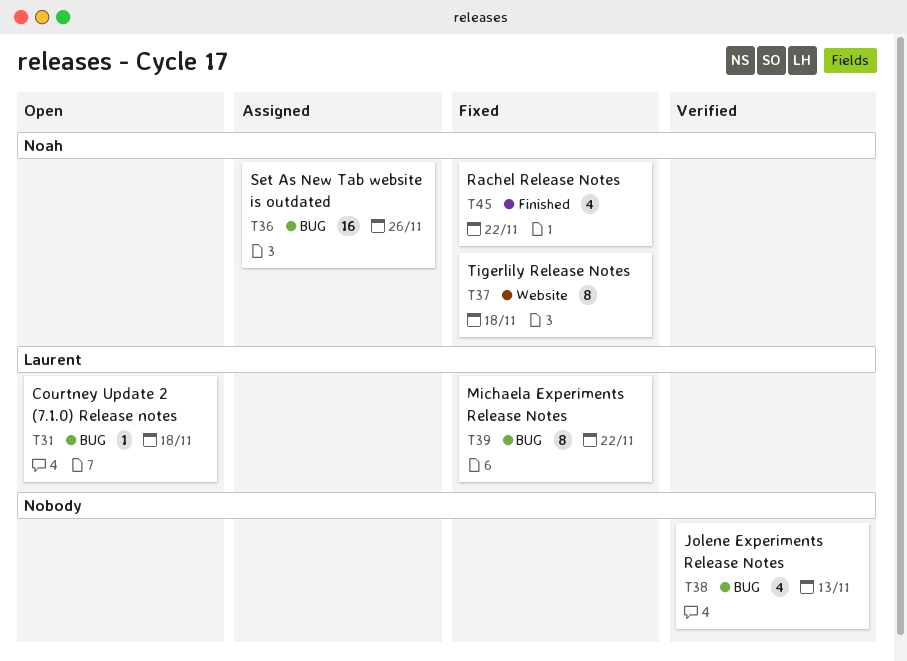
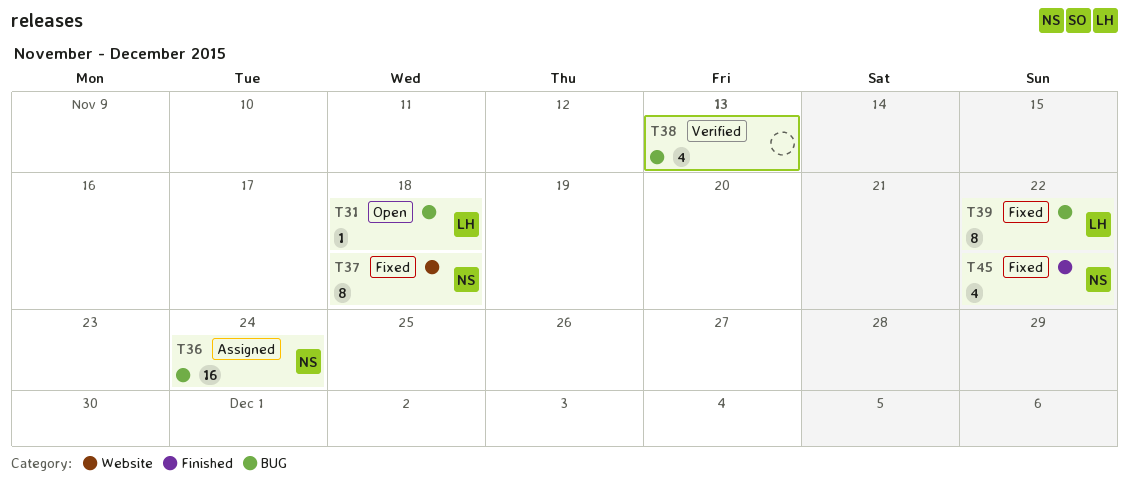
T36, due: Nov 26 -> Nov 24

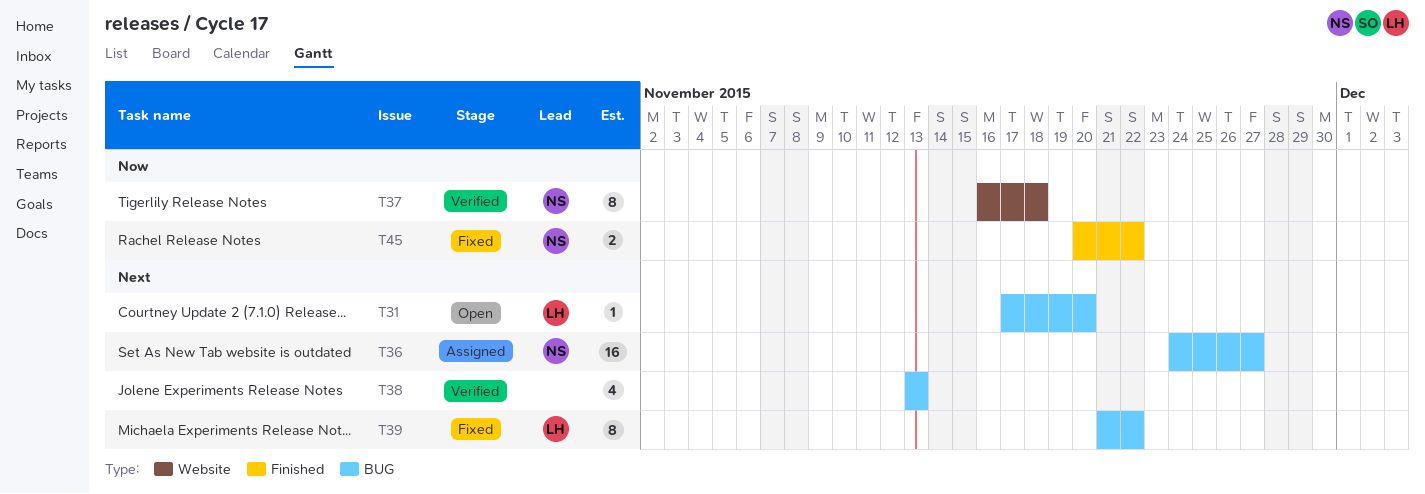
T31, due: Nov 18 -> Nov 20
T36, due: Nov 24 -> Nov 27
T37, status: Fixed -> Verified
T45, estimate: 4 -> 2

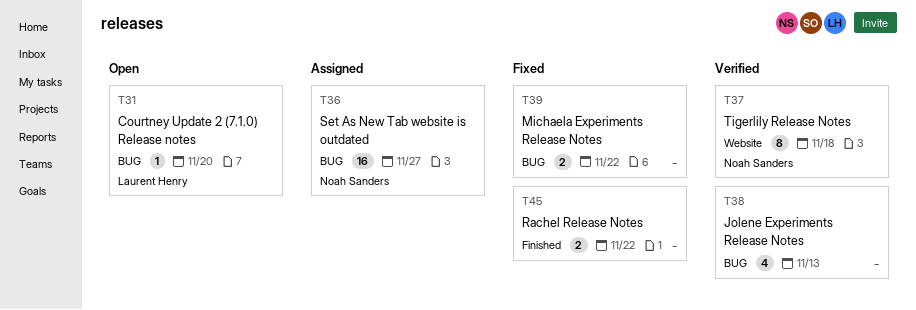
T39, owner: Laurent Henry -> none
T39, estimate: 8 -> 2
T45, owner: Noah Sanders -> none

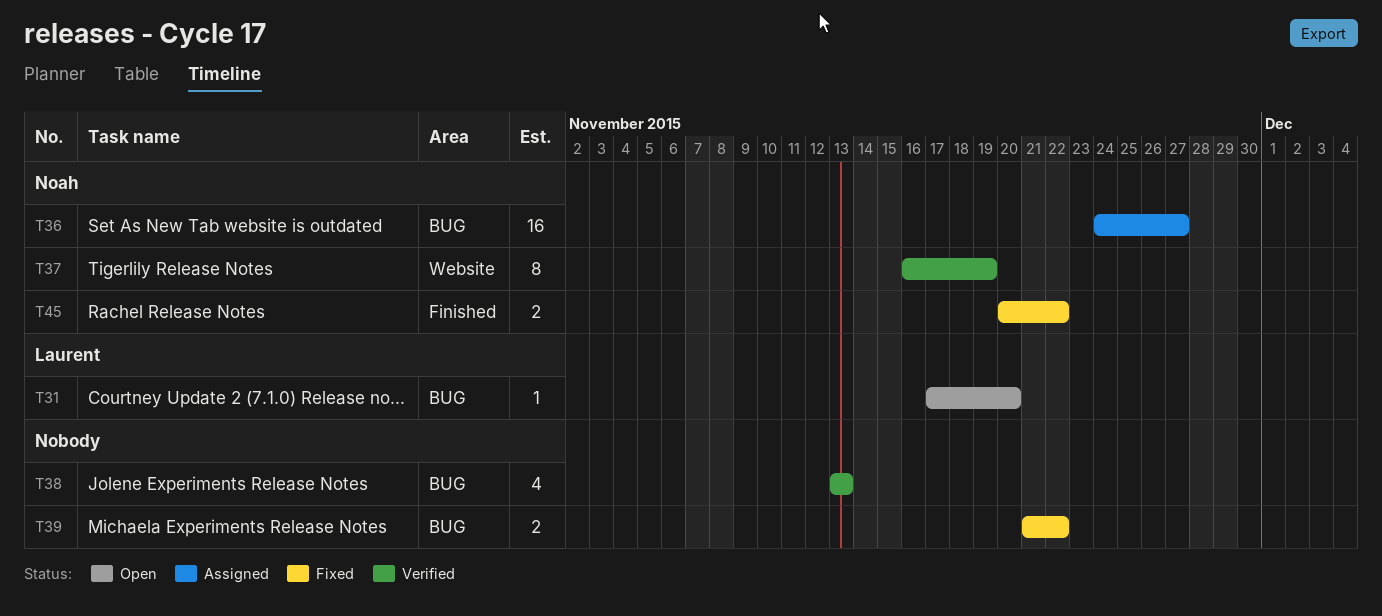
T37, due: Nov 18 -> Nov 19
T45, owner: none -> Noah Sanders

